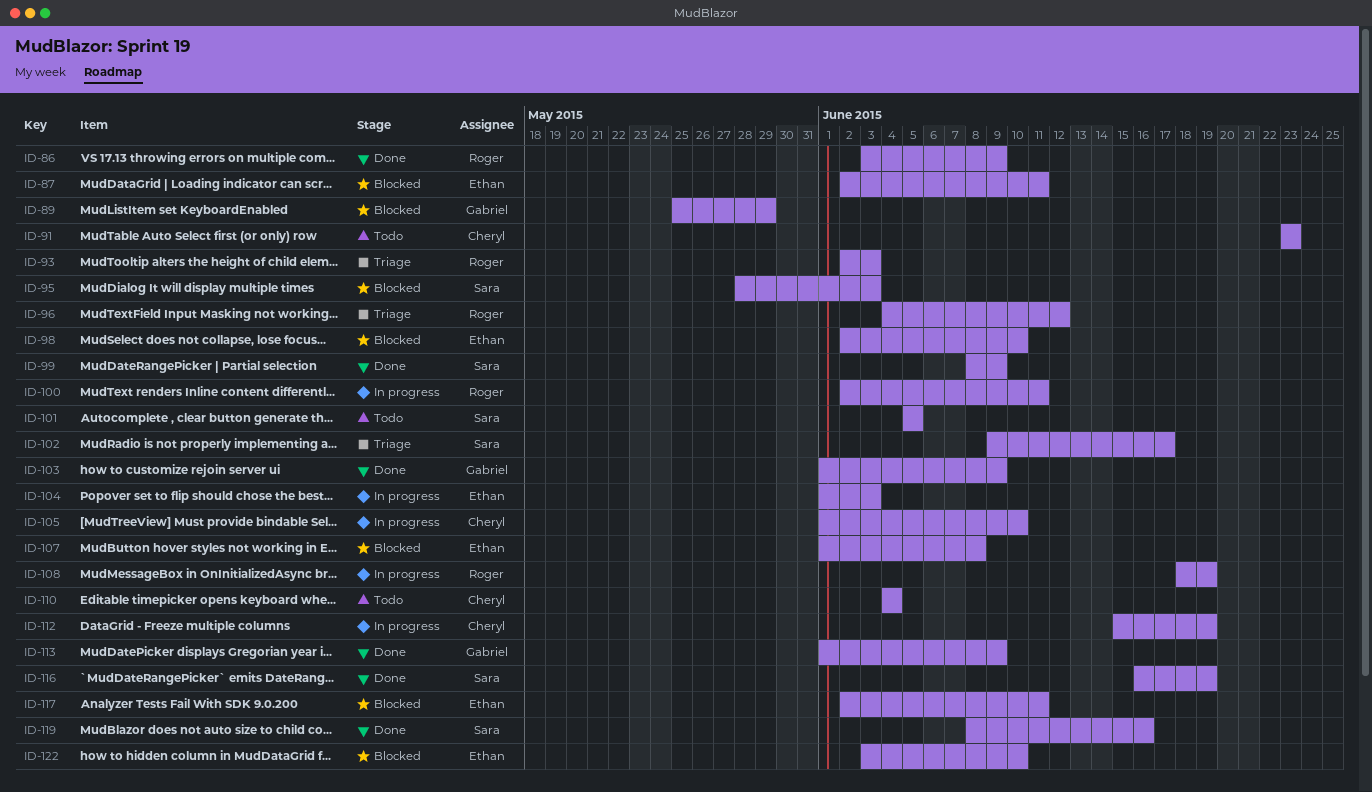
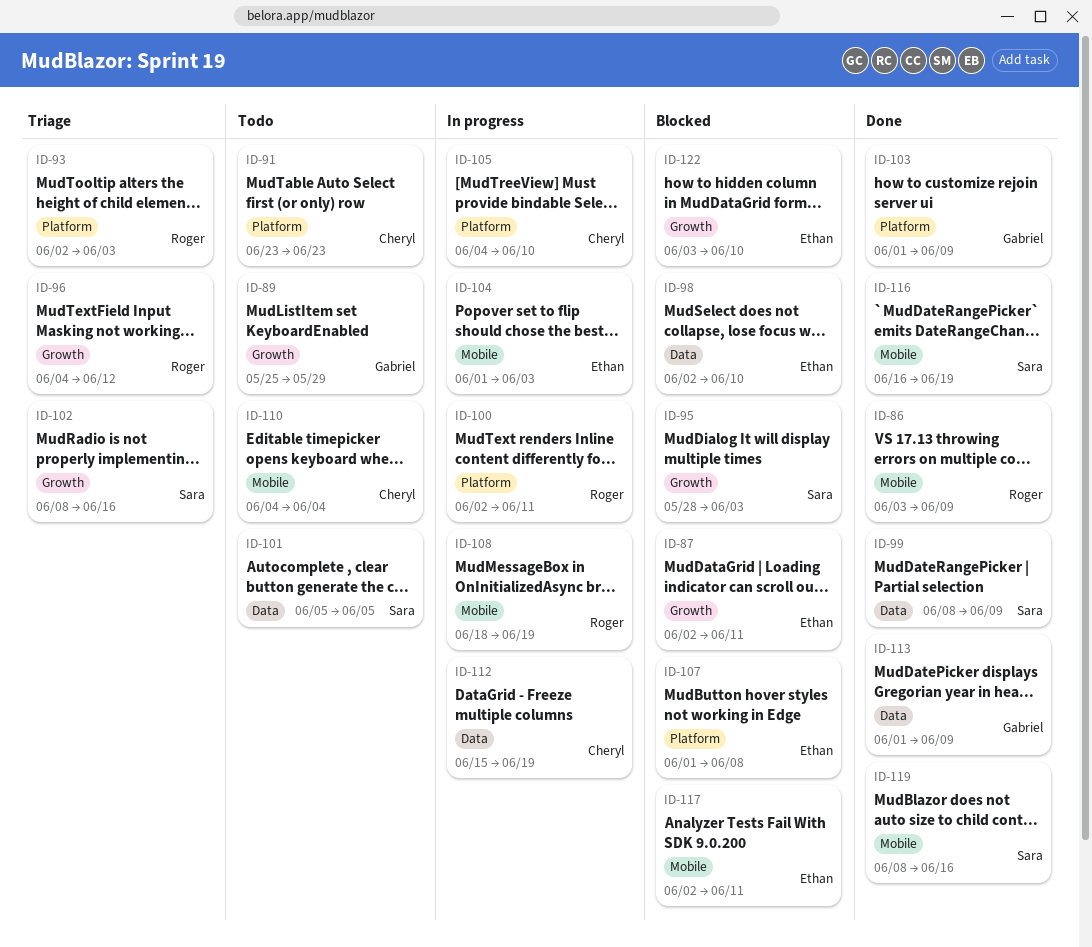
ID-89, status: Blocked -> Todo
ID-102, start: Jun 9 -> Jun 8
ID-102, due: Jun 17 -> Jun 16
ID-105, start: Jun 1 -> Jun 4

